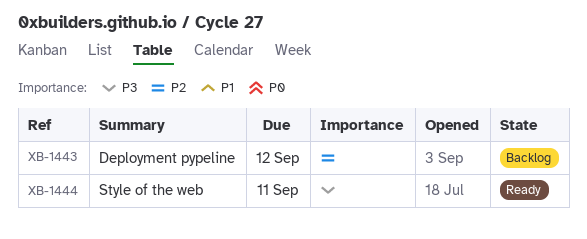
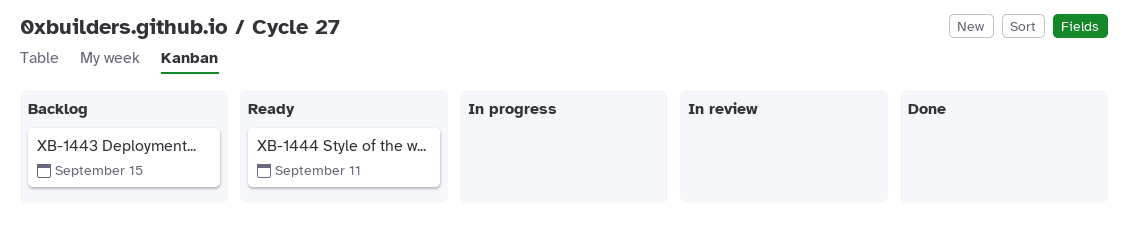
XB-1443, due: Sep 12 -> Sep 15

